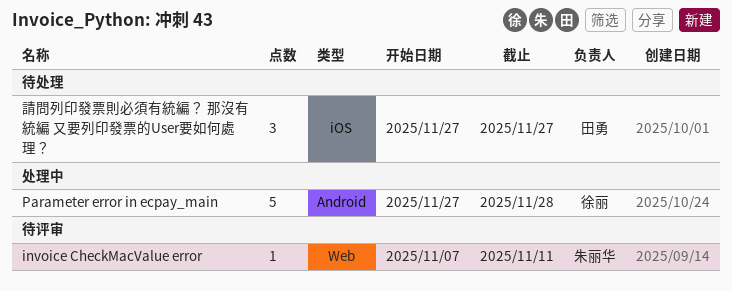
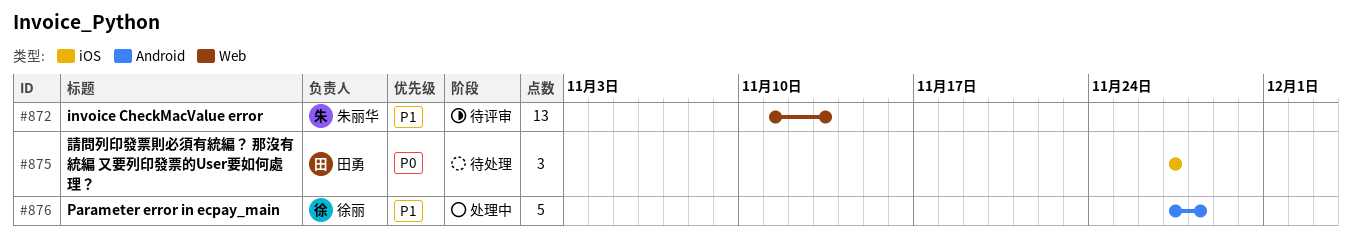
invoice CheckMacValue error, estimate: 1 -> 13
invoice CheckMacValue error, start: Nov 7 -> Nov 11
invoice CheckMacValue error, due: Nov 11 -> Nov 13

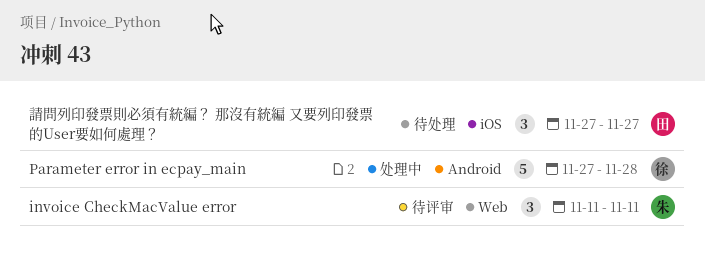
invoice CheckMacValue error, estimate: 13 -> 3
invoice CheckMacValue error, due: Nov 13 -> Nov 11

